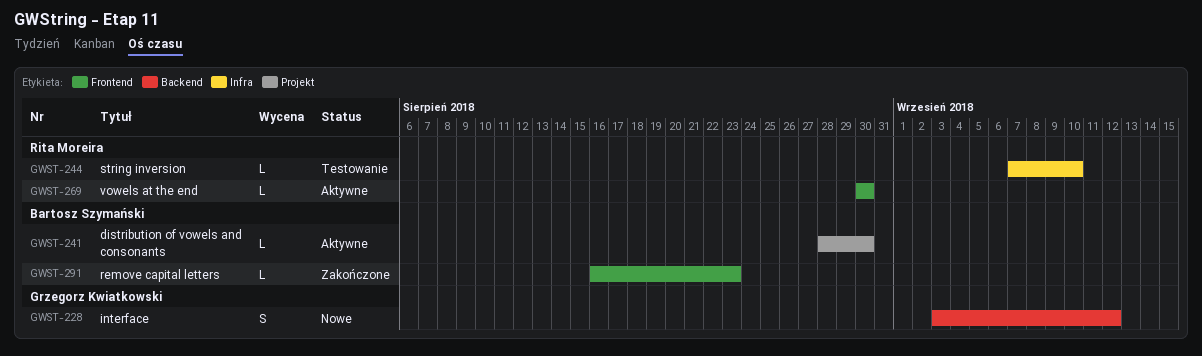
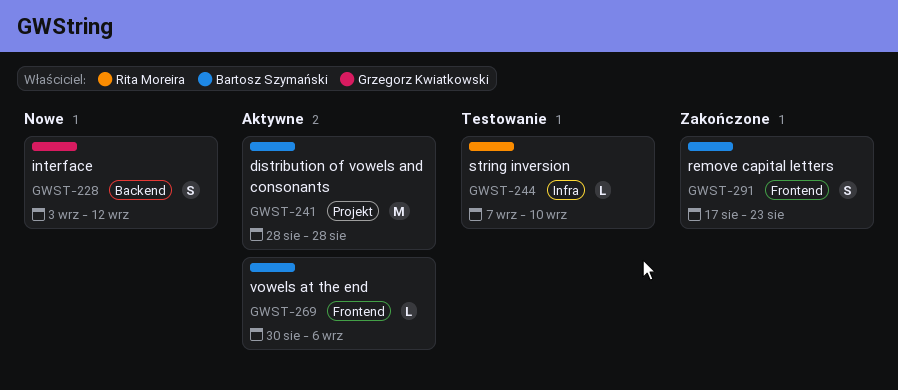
GWST-241, estimate: L -> M
GWST-241, due: Aug 30 -> Aug 28
GWST-269, owner: Rita Moreira -> Bartosz Szymański
GWST-269, due: Aug 30 -> Sep 6
GWST-291, estimate: L -> S
GWST-291, start: Aug 16 -> Aug 17

